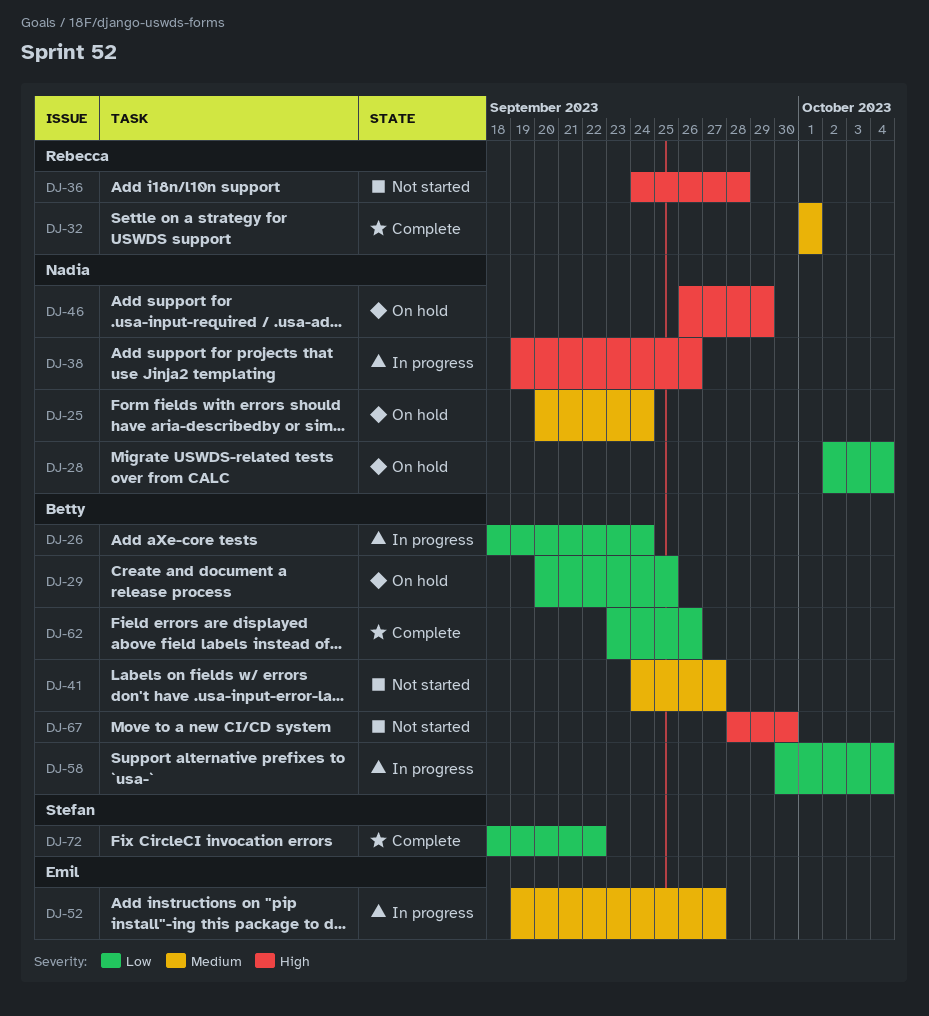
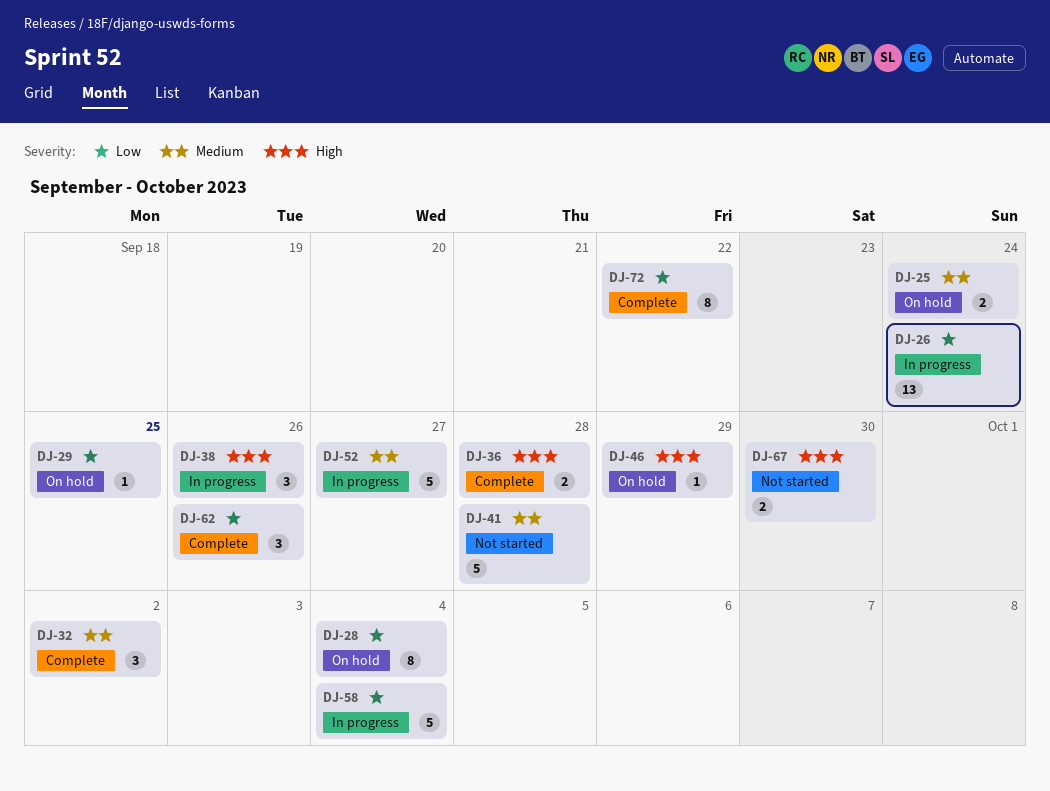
DJ-32, due: Oct 1 -> Oct 2
DJ-36, status: Not started -> Complete
DJ-41, due: Sep 27 -> Sep 28

